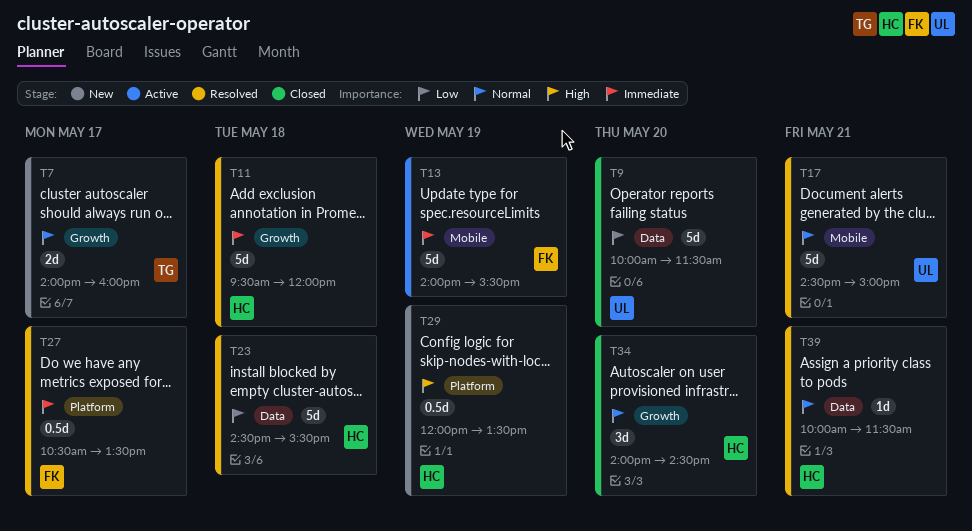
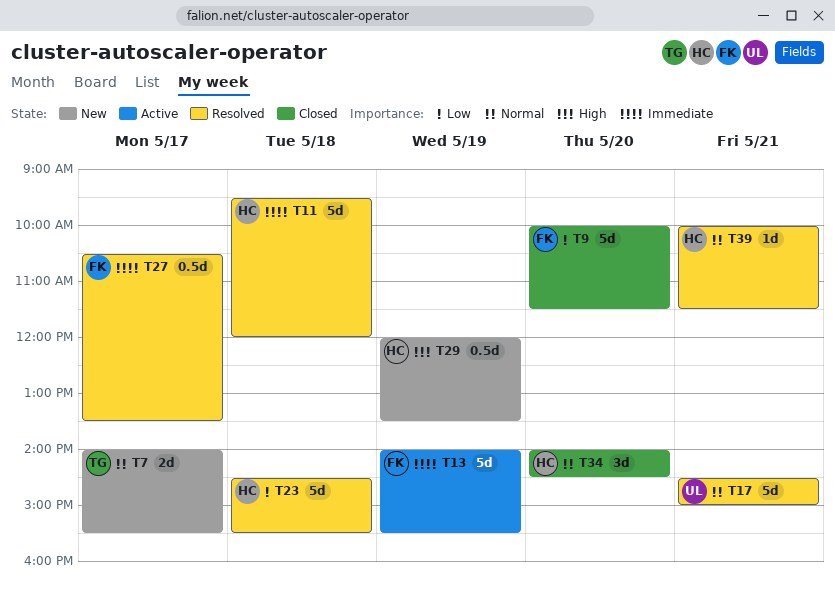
T7, ends: 16:00 -> 15:30
T9, owner: UL -> FK

